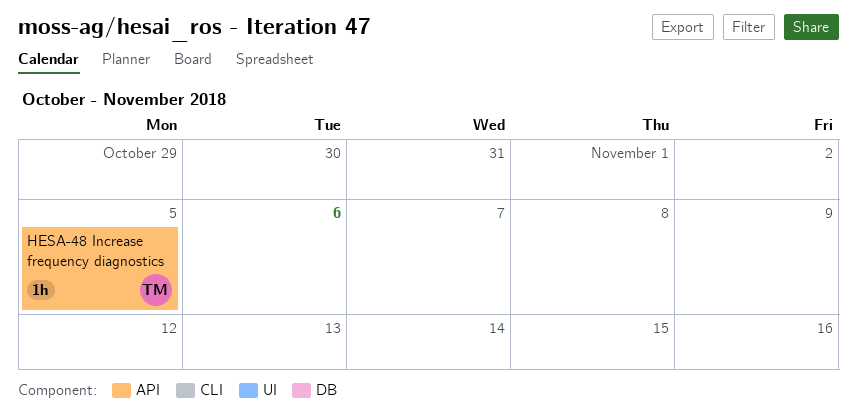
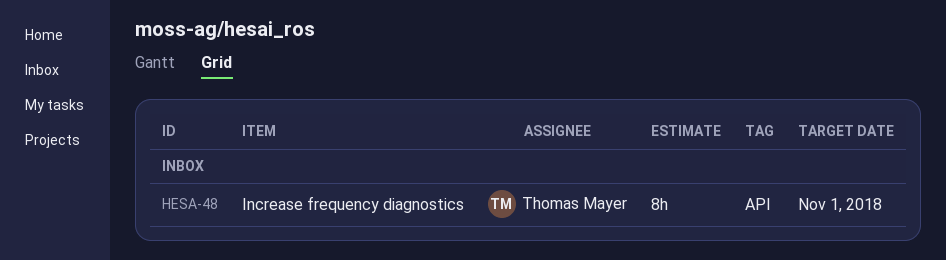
HESA-48, estimate: 1h -> 8h
HESA-48, due: Nov 5 -> Nov 1

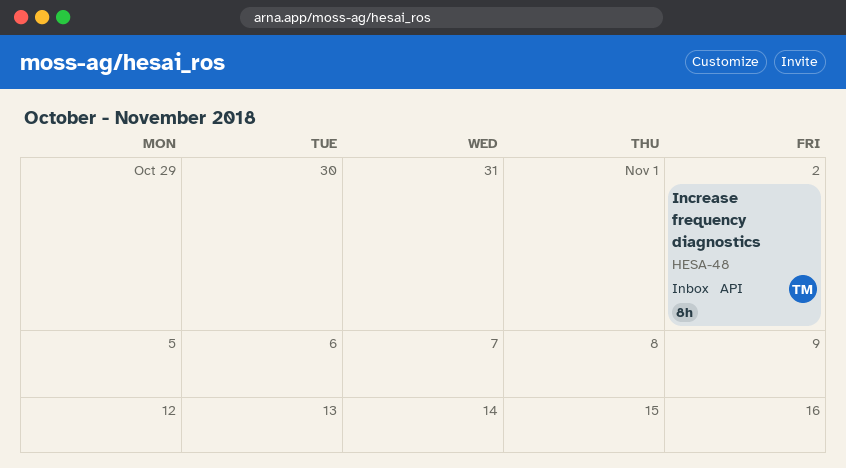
HESA-48, due: Nov 1 -> Nov 2

